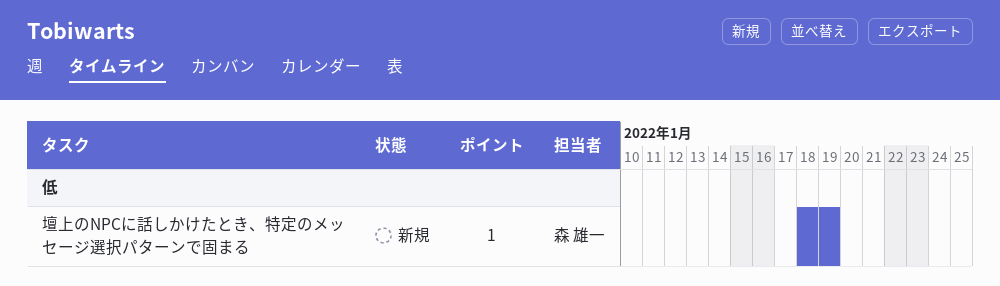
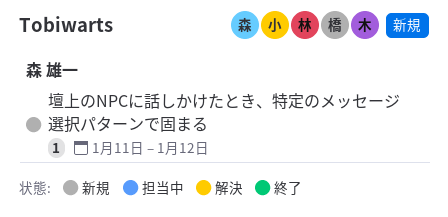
壇上のNPCに話しかけたとき、特定のメッセージ選択パターンで固まる, start: Jan 18 -> Jan 11
壇上のNPCに話しかけたとき、特定のメッセージ選択パターンで固まる, due: Jan 19 -> Jan 12

